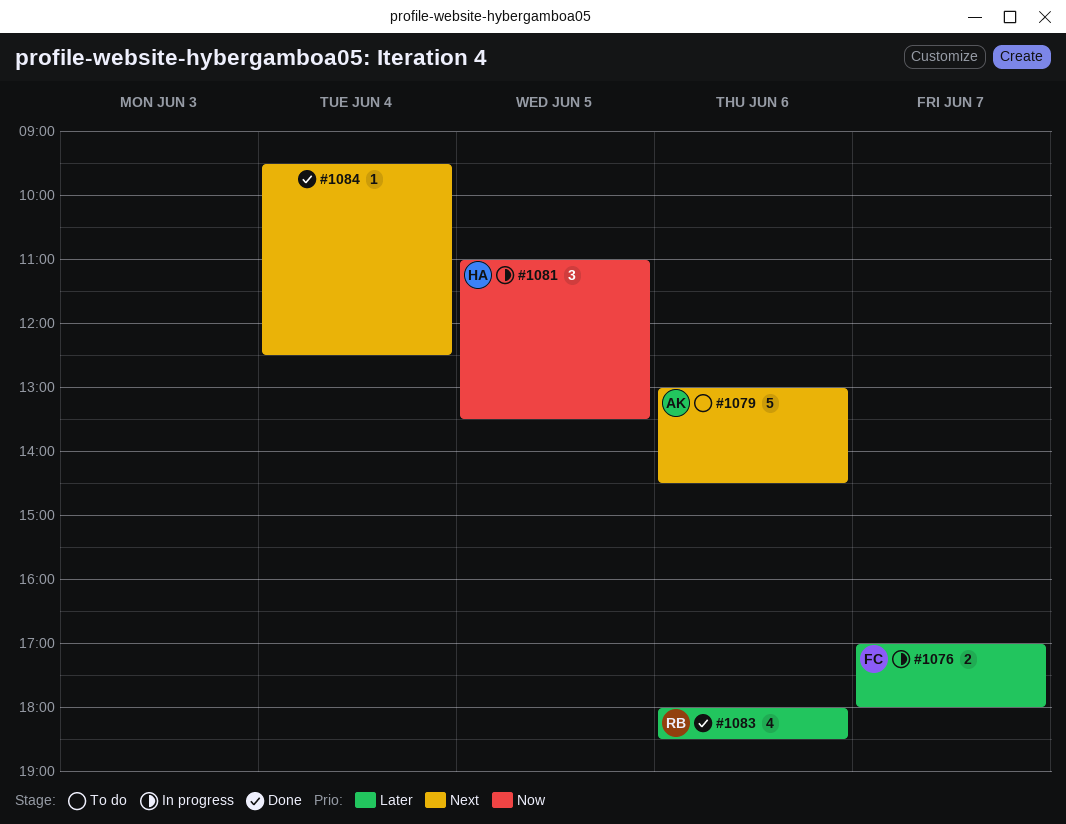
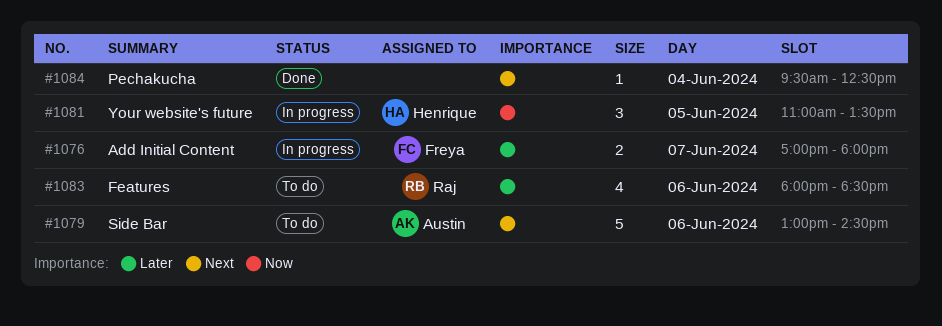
#1083, status: Done -> To do

